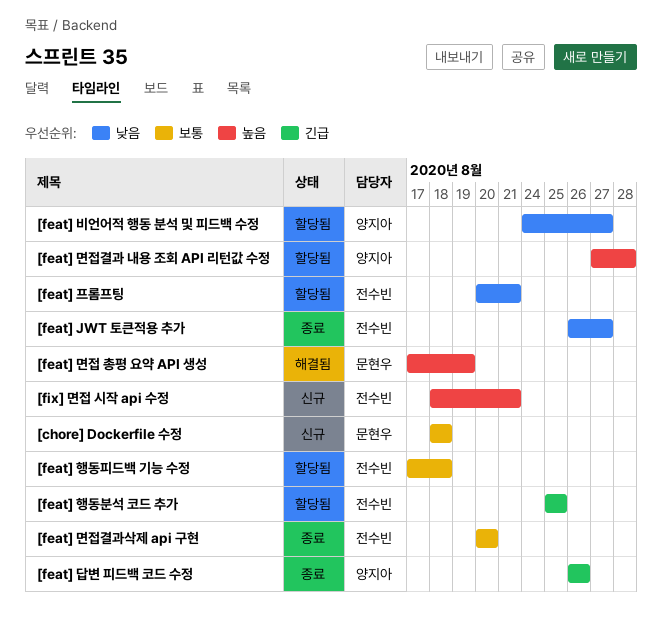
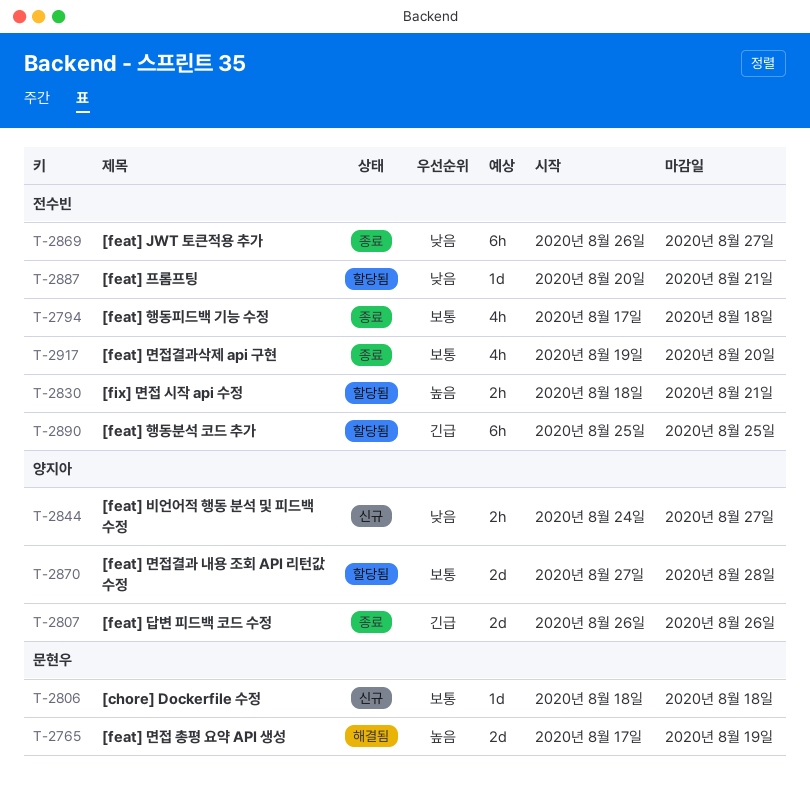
[feat] 면접결과 내용 조회 API 리턴값 수정, priority: 높음 -> 보통
[feat] 면접결과삭제 api 구현, start: Aug 20 -> Aug 19
[feat] 비언어적 행동 분석 및 피드백 수정, status: 할당됨 -> 신규
[feat] 행동피드백 기능 수정, status: 할당됨 -> 종료
[fix] 면접 시작 api 수정, status: 신규 -> 할당됨

